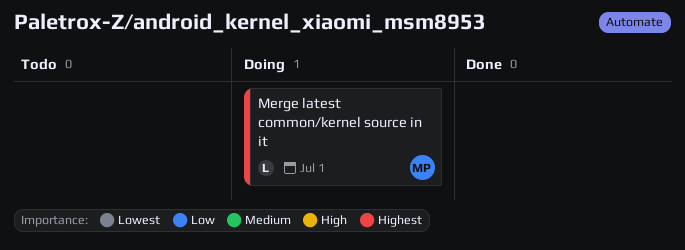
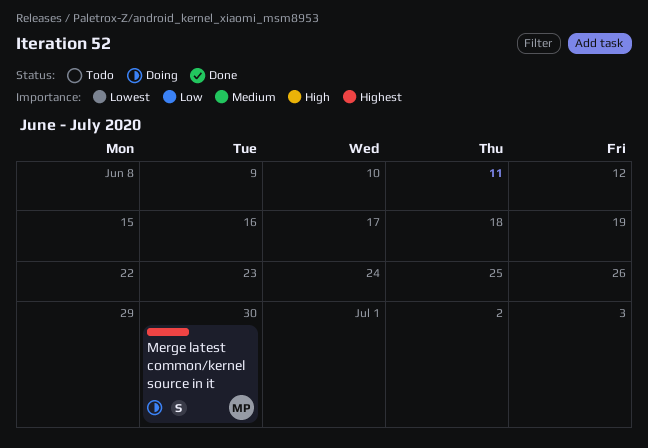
Merge latest common/kernel source in it, estimate: L -> S
Merge latest common/kernel source in it, due: Jul 1 -> Jun 30

